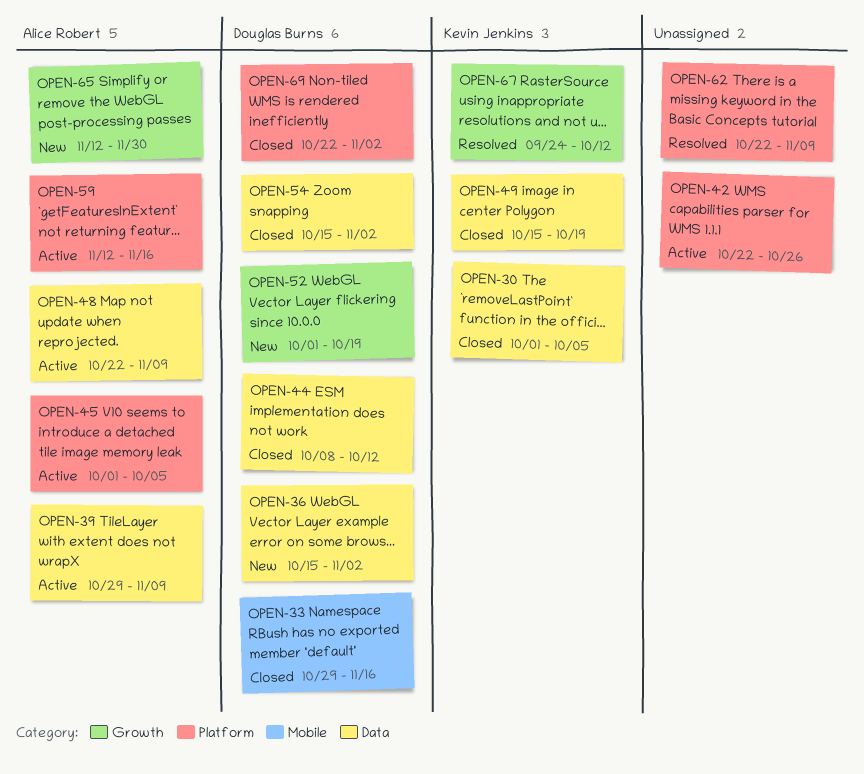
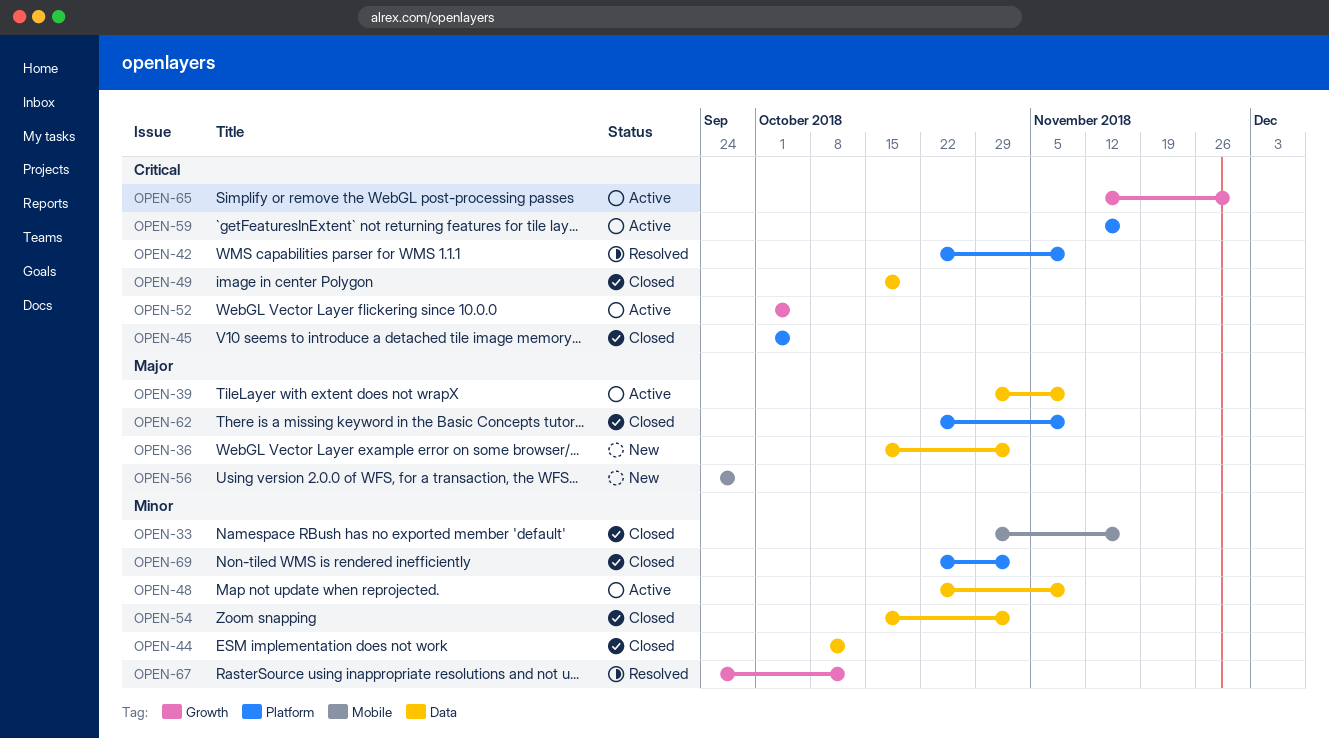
OPEN-30: present -> none
OPEN-42, status: Active -> Resolved
OPEN-42, due: Oct 26 -> Nov 9
OPEN-45, status: Active -> Closed
OPEN-52, status: New -> Active
OPEN-52, due: Oct 19 -> Oct 5
OPEN-56: none -> present
OPEN-62, status: Resolved -> Closed
OPEN-65, status: New -> Active

